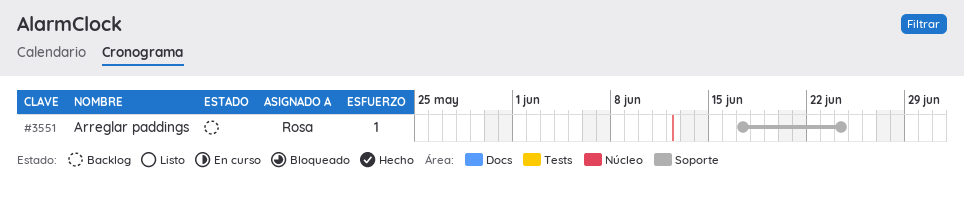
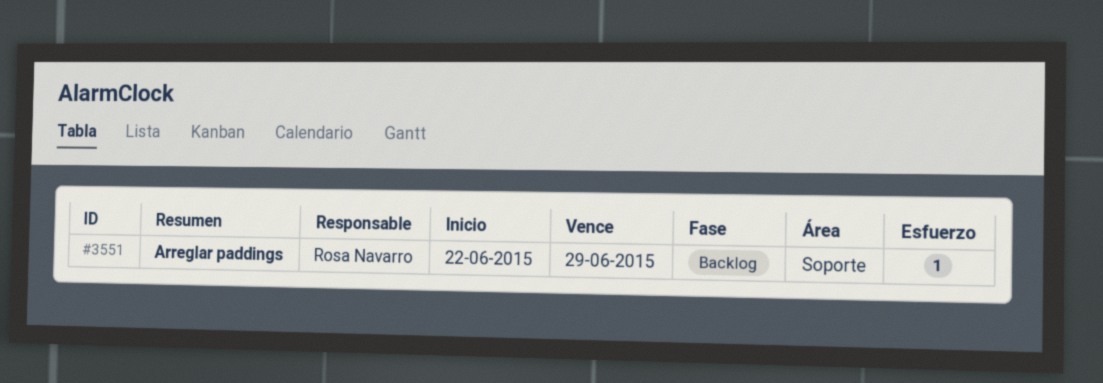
#3551, start: Jun 17 -> Jun 22
#3551, due: Jun 24 -> Jun 29

